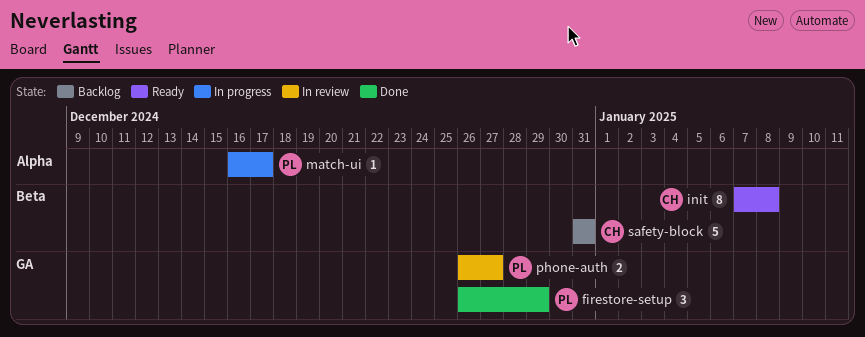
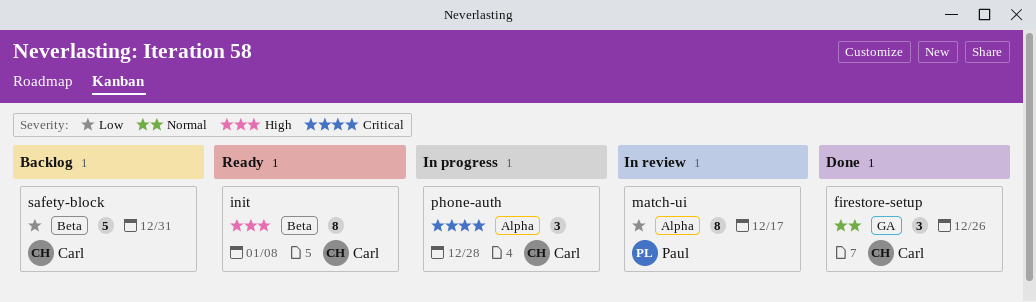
firestore-setup, owner: Paul -> Carl
firestore-setup, due: Dec 29 -> Dec 26
match-ui, status: In progress -> In review
match-ui, estimate: 1 -> 8
phone-auth, status: In review -> In progress
phone-auth, owner: Paul -> Carl
phone-auth, label: GA -> Alpha
phone-auth, estimate: 2 -> 3
phone-auth, due: Dec 27 -> Dec 28

